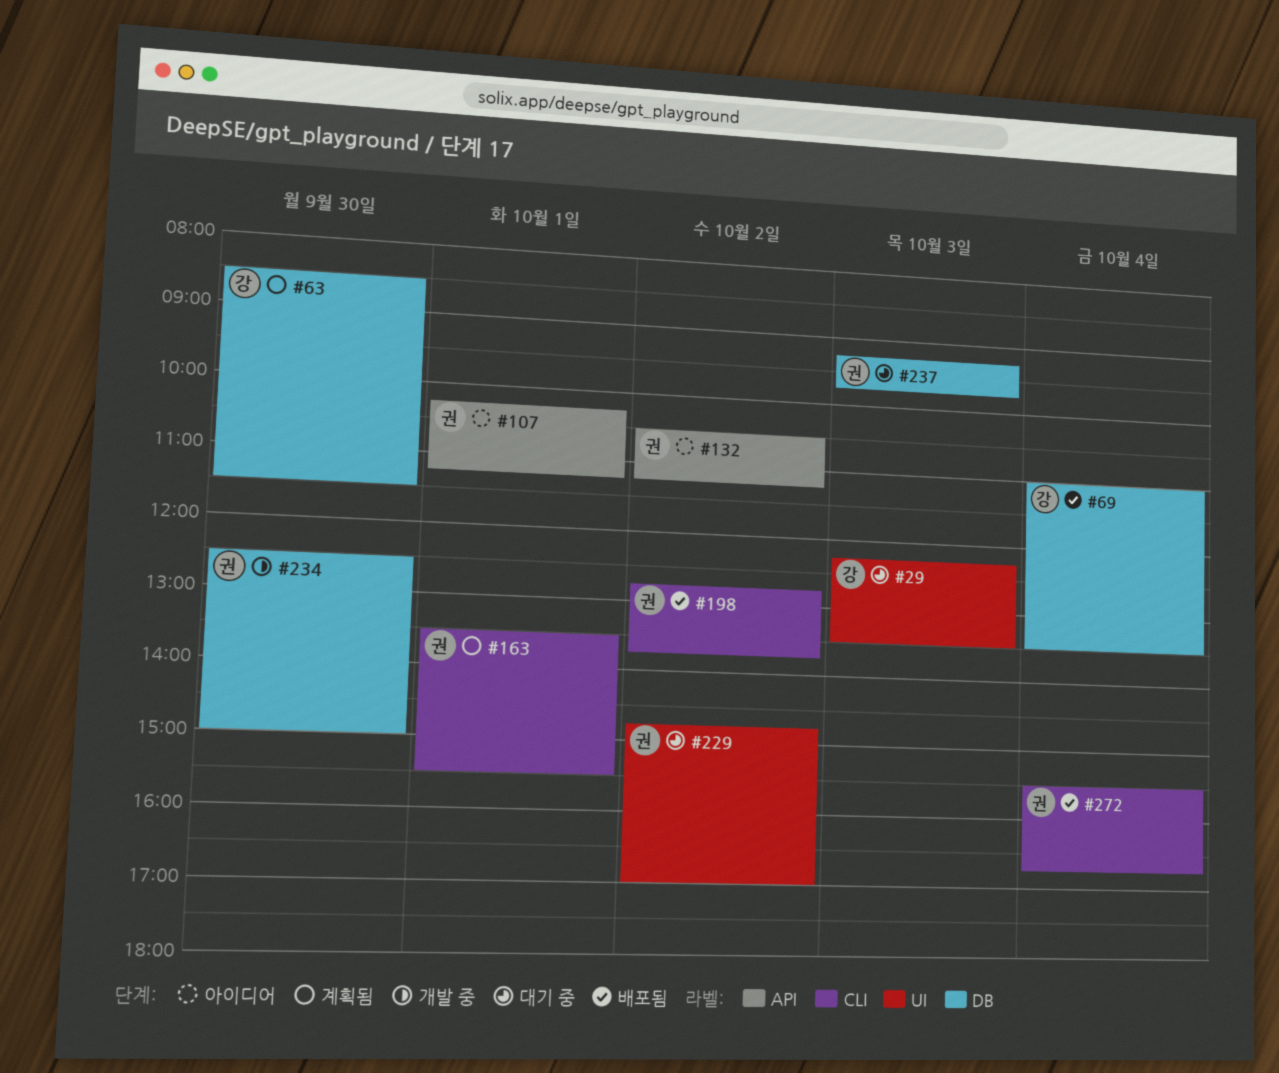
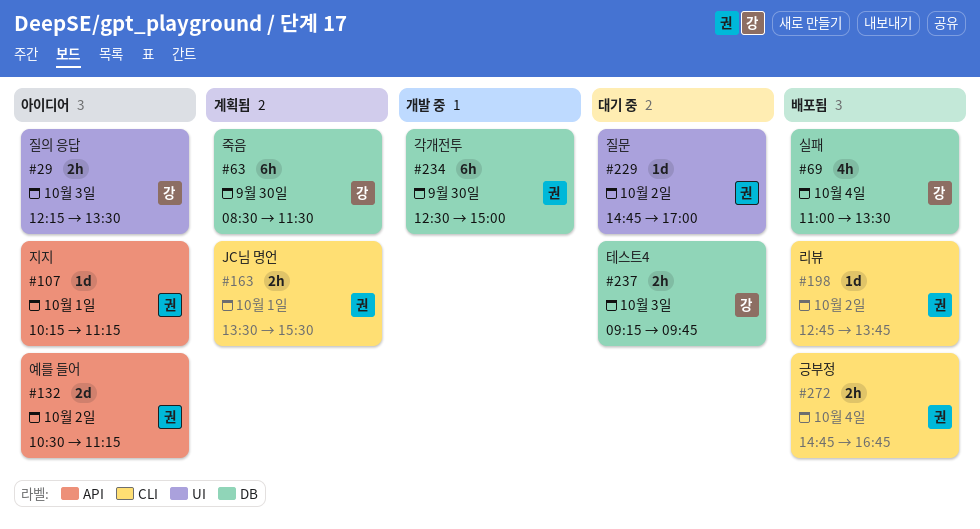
#29, status: 대기 중 -> 아이디어
#237, owner: 권 -> 강
#272, begins: 15:30 -> 14:45

